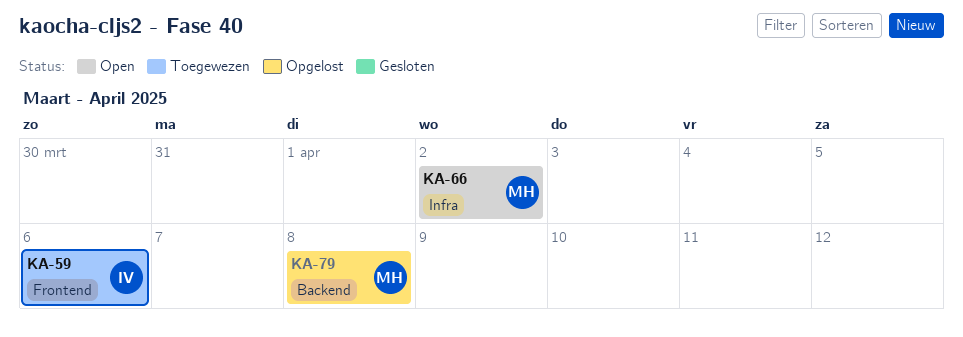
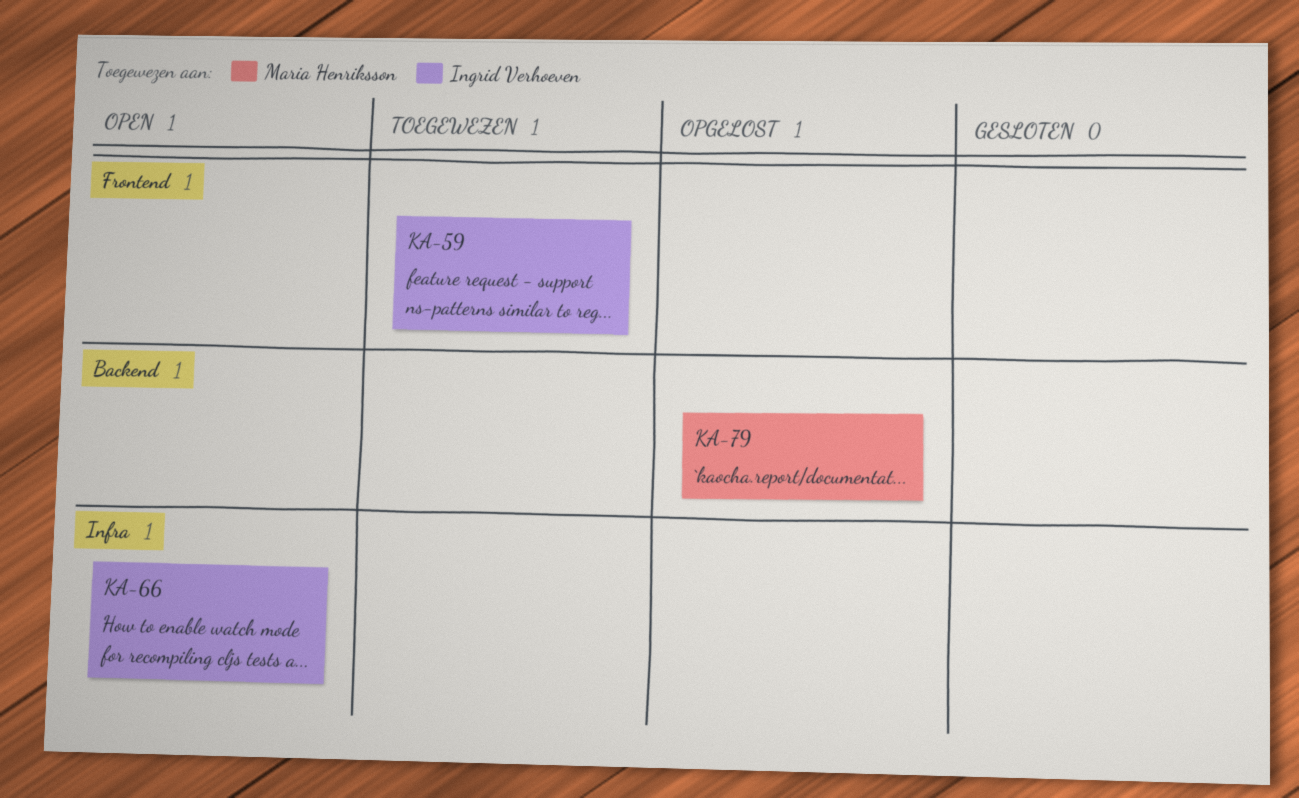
KA-66, owner: Maria Henriksson -> Ingrid Verhoeven

